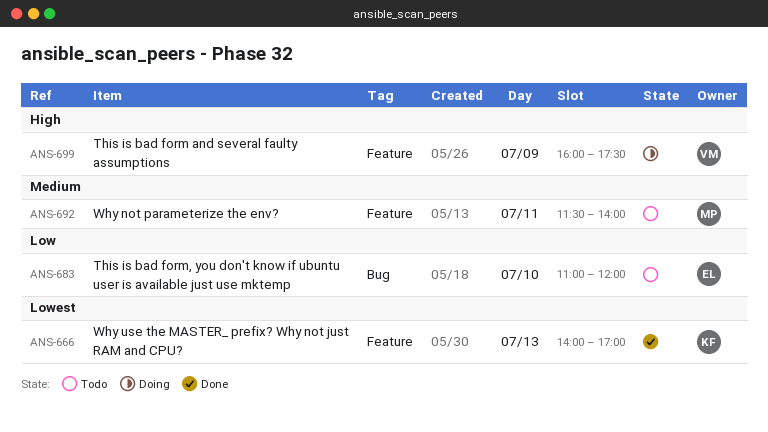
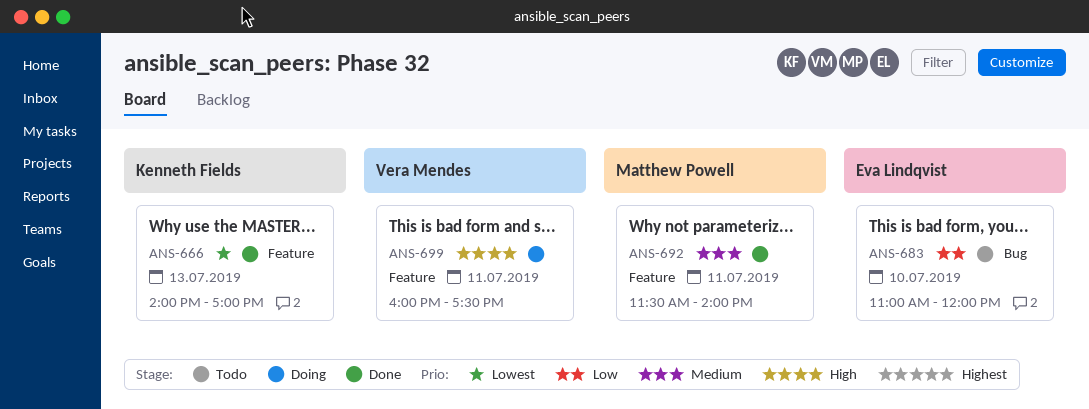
ANS-692, status: Todo -> Done
ANS-699, day: Jul 9 -> Jul 11

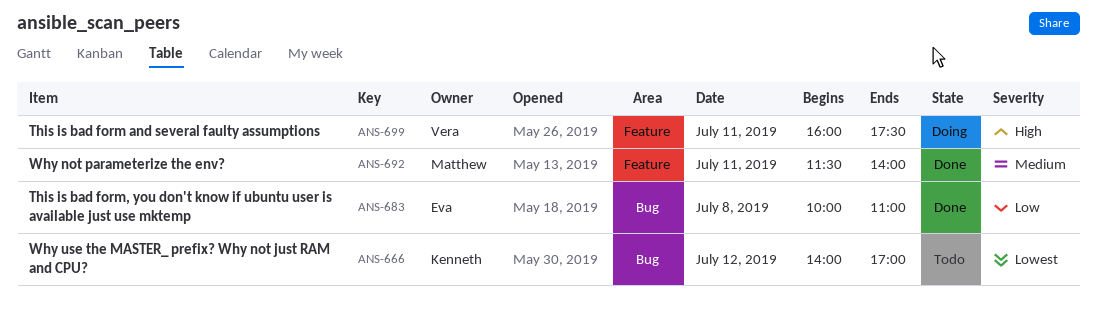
ANS-666, status: Done -> Todo
ANS-666, label: Feature -> Bug
ANS-666, day: Jul 13 -> Jul 12
ANS-683, status: Todo -> Done
ANS-683, day: Jul 10 -> Jul 8
ANS-683, begins: 11:00 -> 10:00
ANS-683, ends: 12:00 -> 11:00

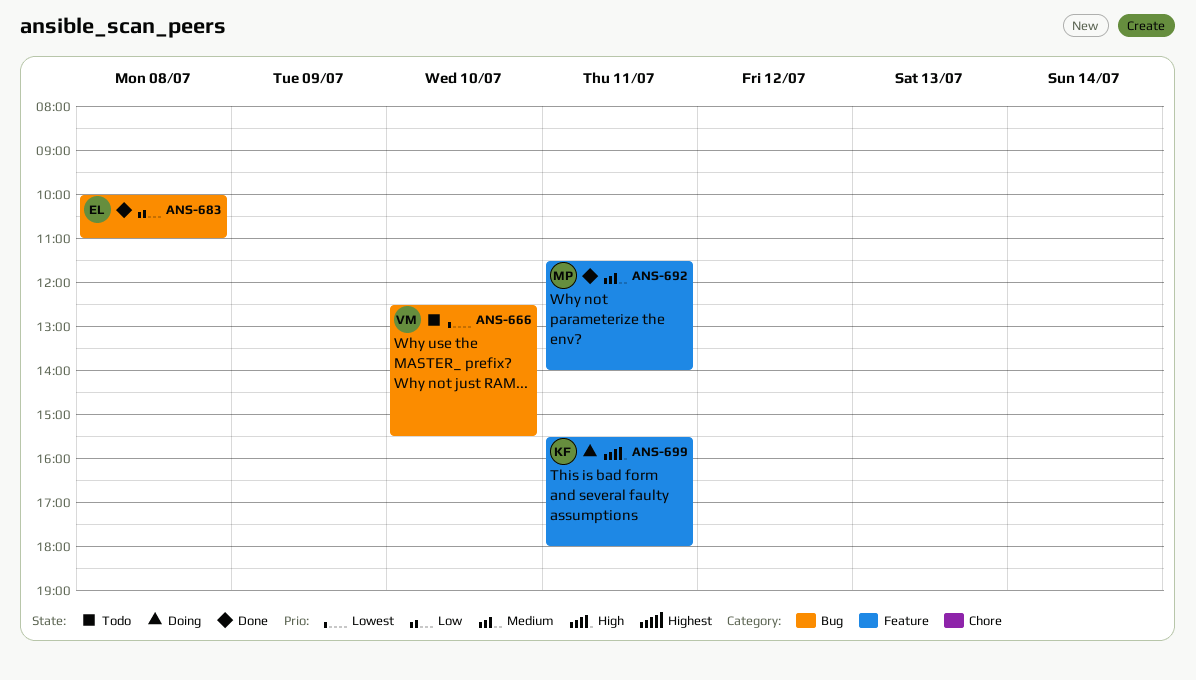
ANS-666, owner: Kenneth -> Vera
ANS-666, day: Jul 12 -> Jul 10
ANS-666, begins: 14:00 -> 12:30
ANS-666, ends: 17:00 -> 15:30
ANS-699, owner: Vera -> Kenneth
ANS-699, begins: 16:00 -> 15:30
ANS-699, ends: 17:30 -> 18:00

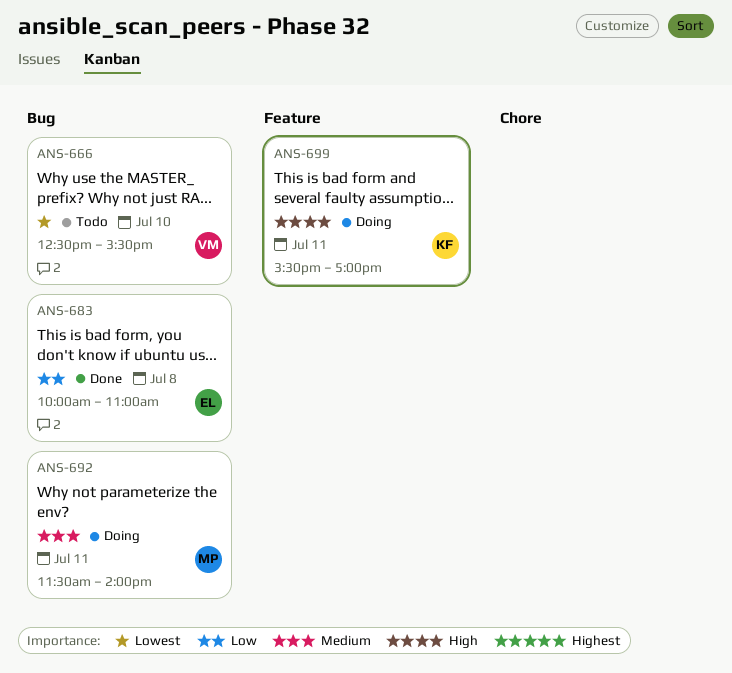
ANS-692, status: Done -> Doing
ANS-692, label: Feature -> Bug
ANS-699, ends: 18:00 -> 17:00

